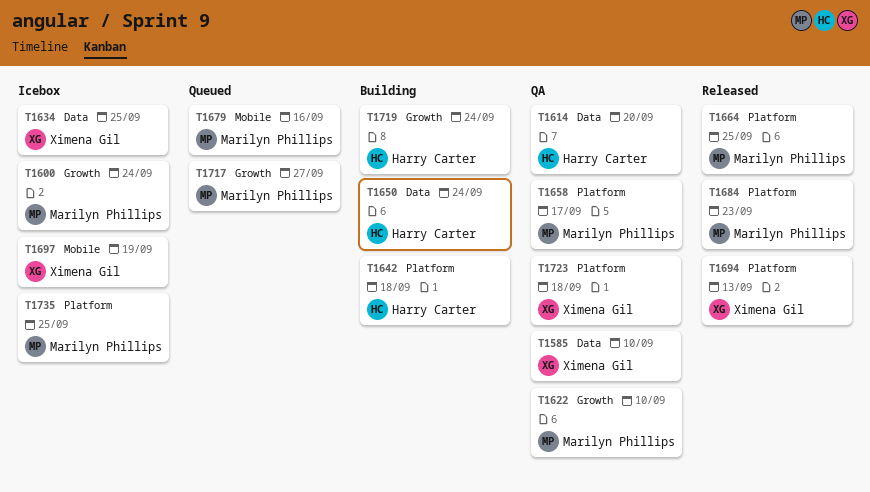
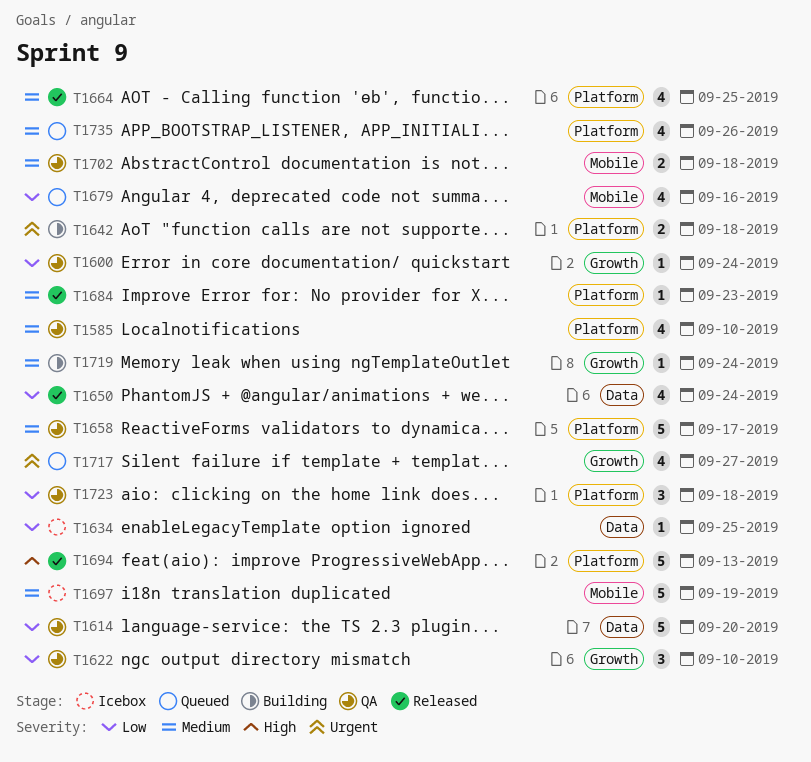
T1585, label: Data -> Platform
T1600, status: Icebox -> QA
T1650, status: Building -> Released
T1702: none -> present
T1735, status: Icebox -> Queued
T1735, due: Sep 25 -> Sep 26

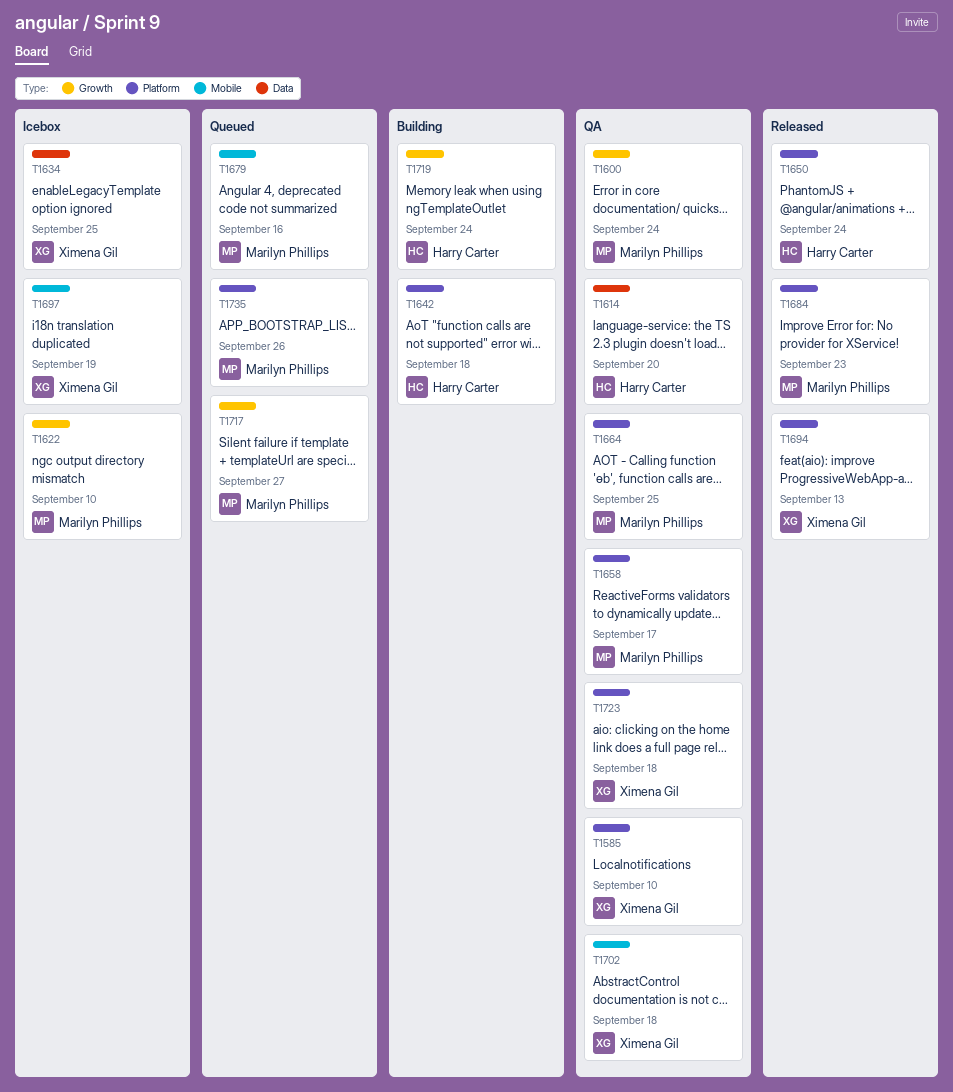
T1622, status: QA -> Icebox
T1650, label: Data -> Platform
T1664, status: Released -> QA

